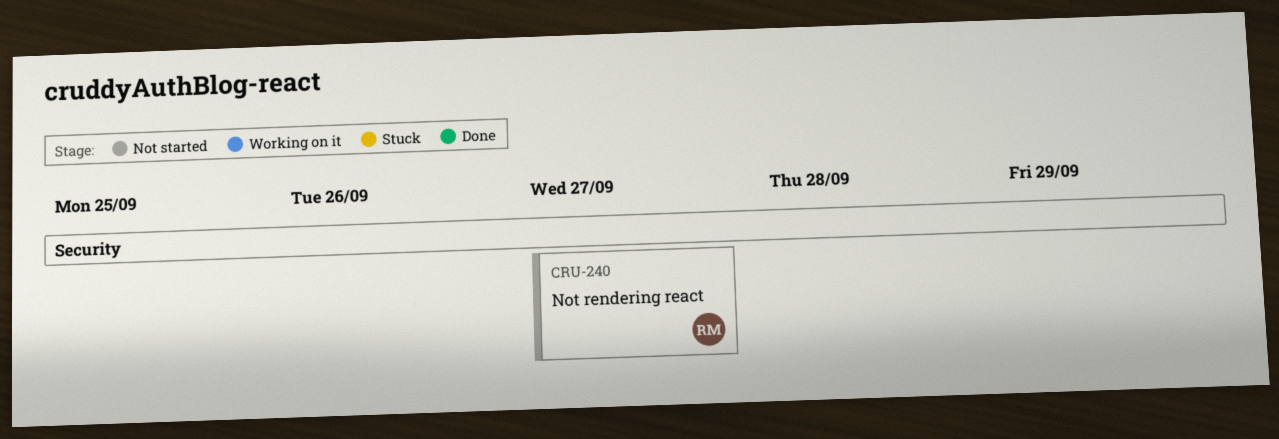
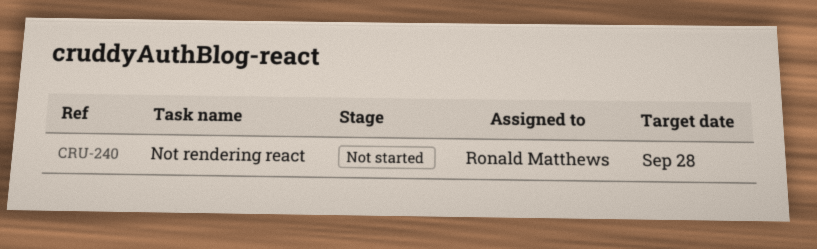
CRU-240, due: Sep 27 -> Sep 28

